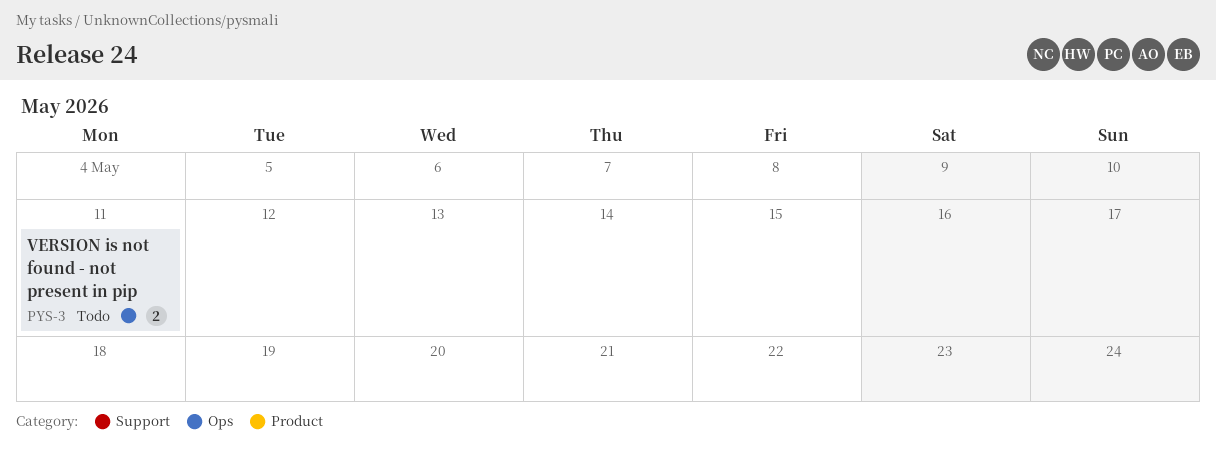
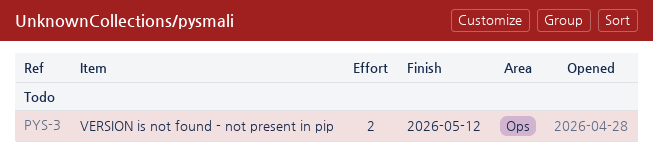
PYS-3, due: May 11 -> May 12

